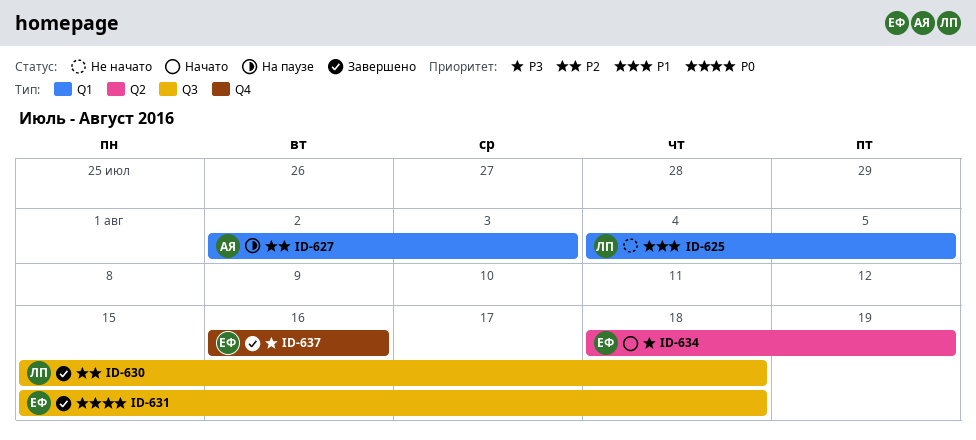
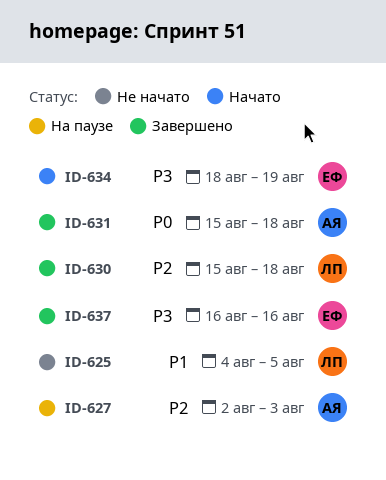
ID-631, owner: ЕФ -> АЯ

